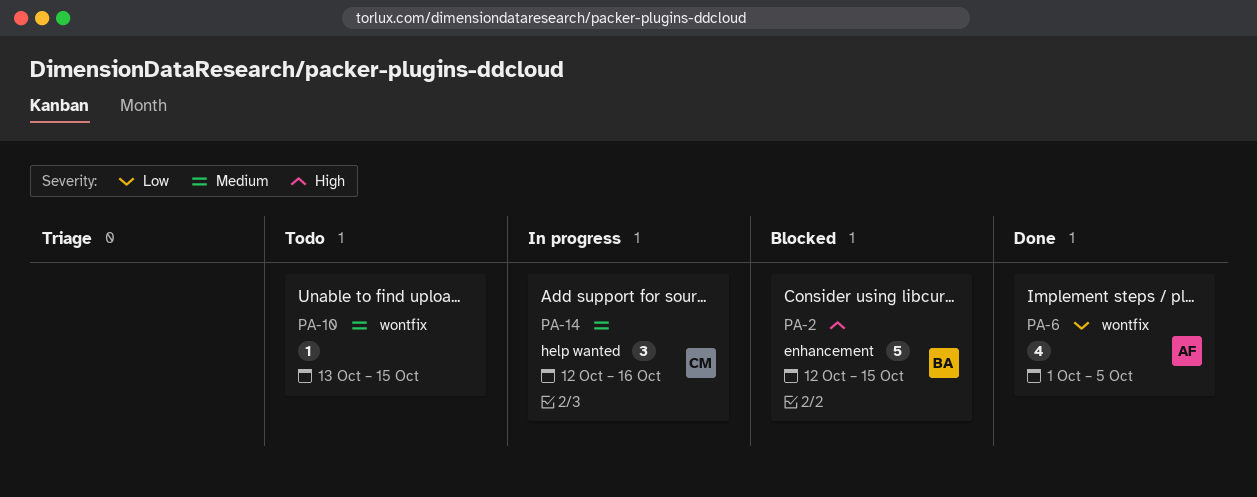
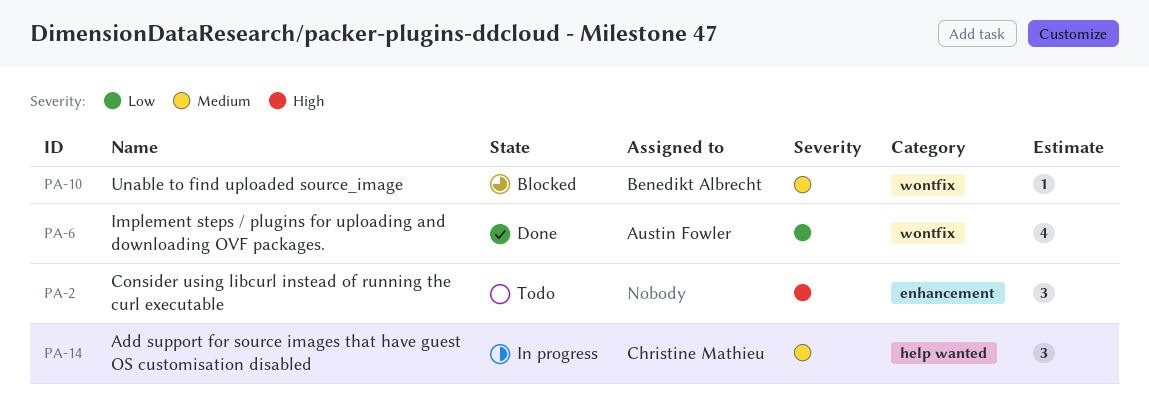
PA-2, status: Blocked -> Todo
PA-2, owner: Benedikt Albrecht -> none
PA-2, estimate: 5 -> 3
PA-10, status: Todo -> Blocked
PA-10, owner: none -> Benedikt Albrecht

